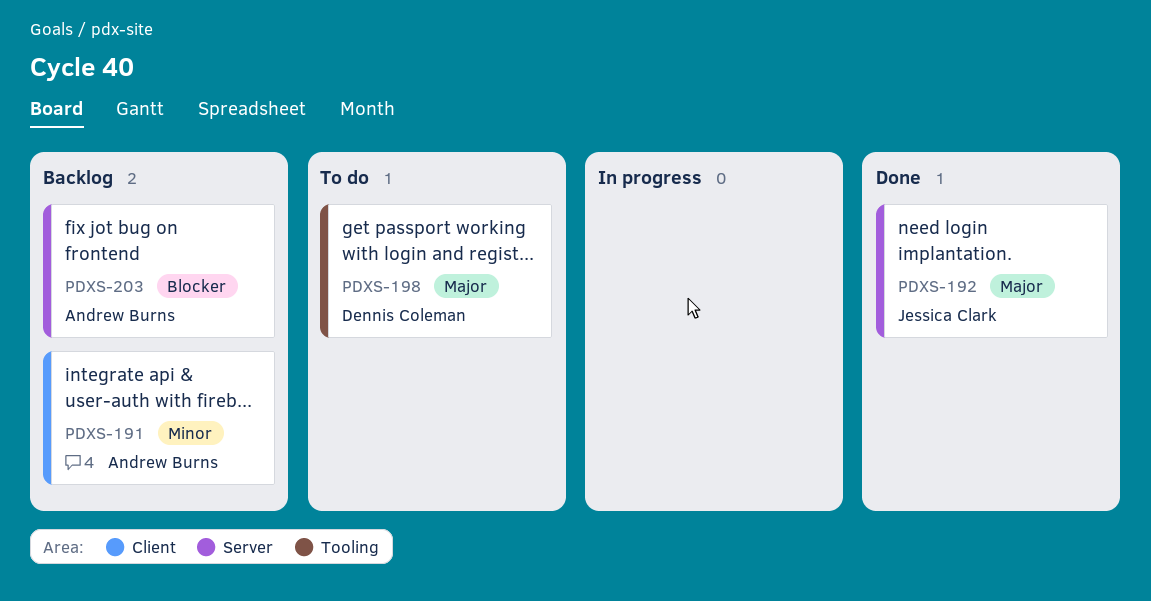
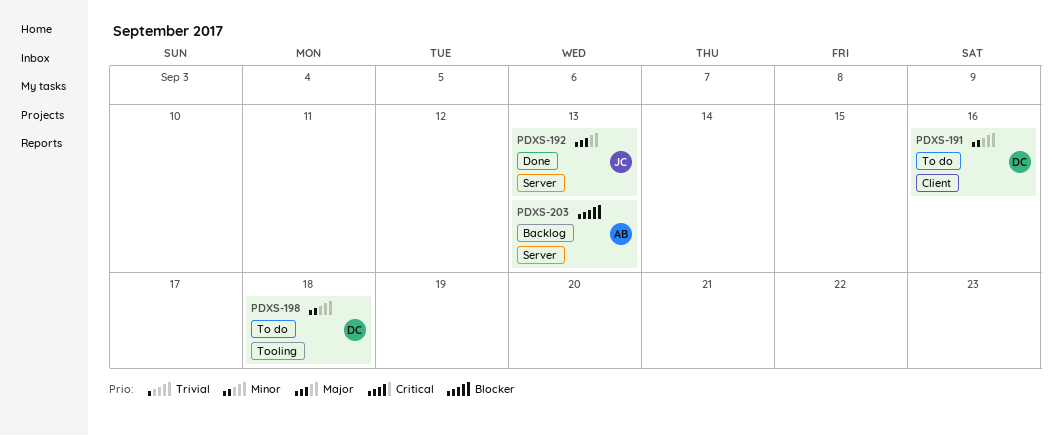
PDXS-191, status: Backlog -> To do
PDXS-191, owner: Andrew Burns -> Dennis Coleman
PDXS-198, priority: Major -> Minor

